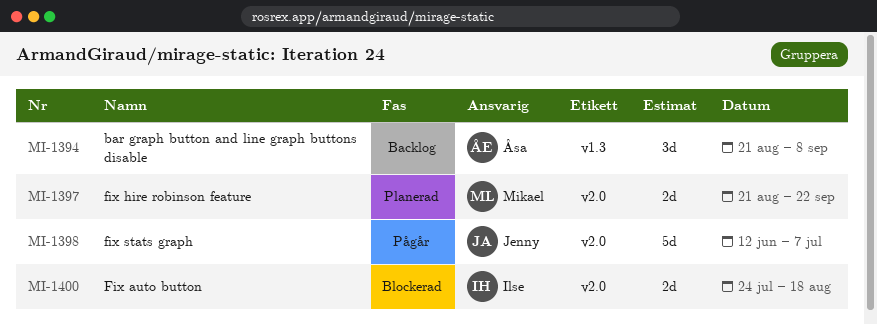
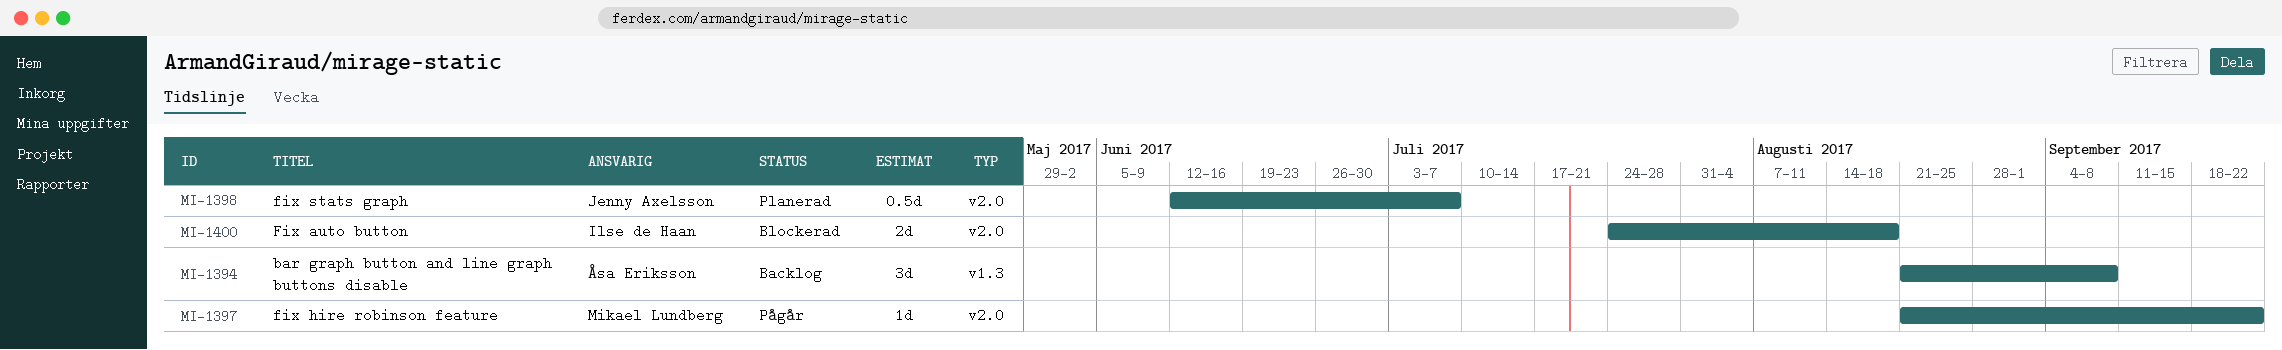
MI-1397, status: Planerad -> Pågår
MI-1397, estimate: 2d -> 1d
MI-1398, status: Pågår -> Planerad
MI-1398, estimate: 5d -> 0.5d

